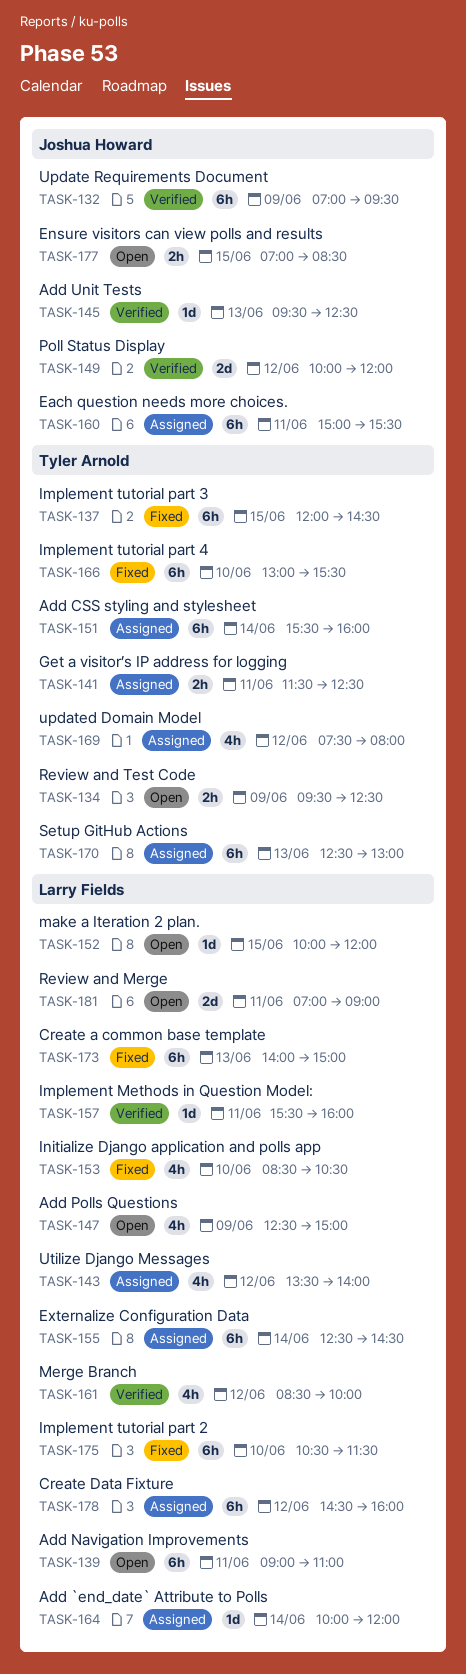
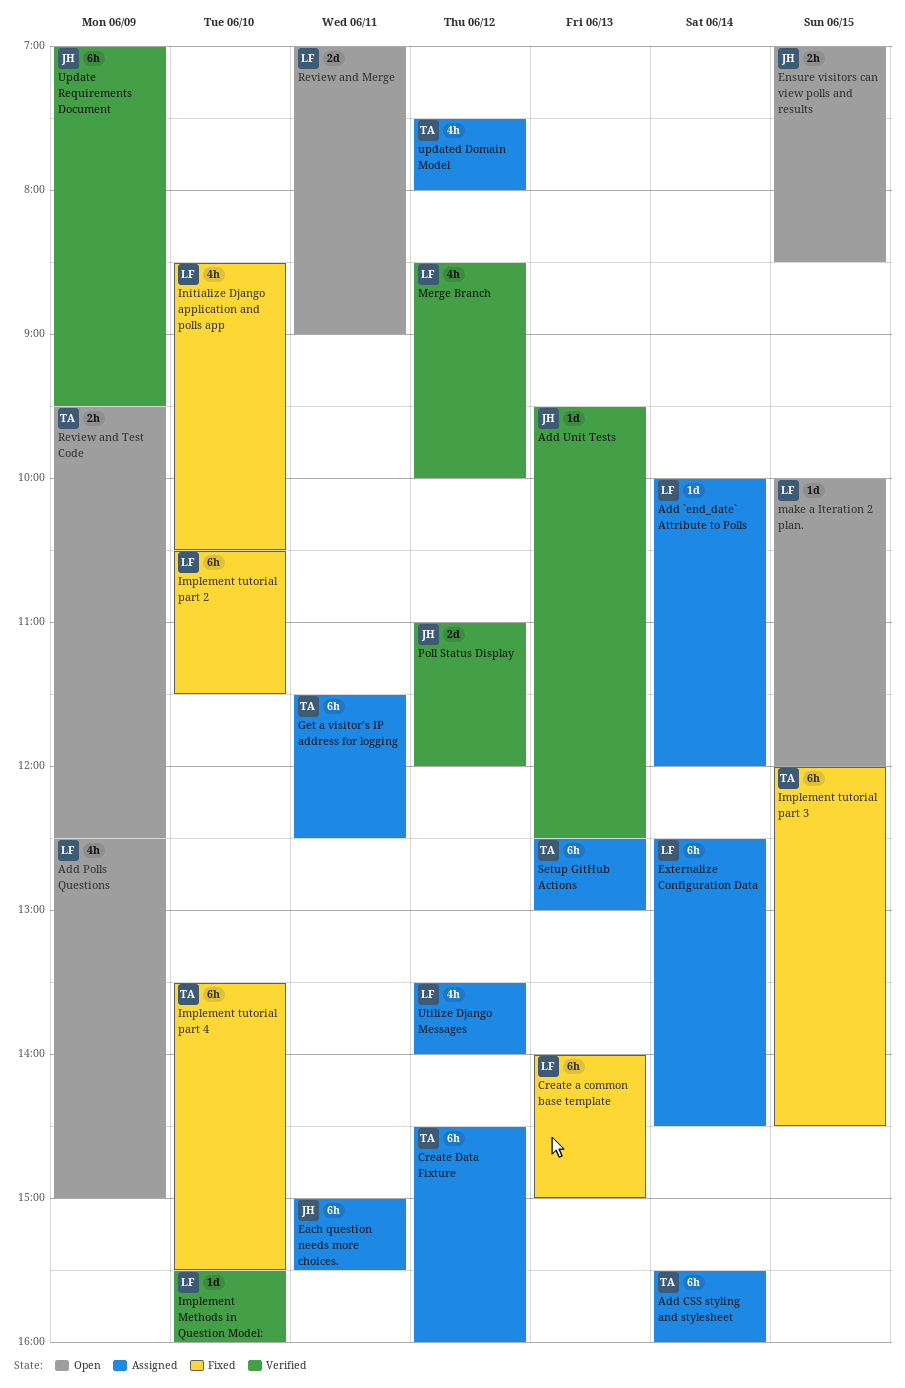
Add Navigation Improvements: present -> none
Create Data Fixture, owner: Larry Fields -> Tyler Arnold
Get a visitor’s IP address for logging, estimate: 2h -> 6h
Implement Methods in Question Model:, day: Jun 11 -> Jun 10
Implement tutorial part 4, begins: 13:00 -> 13:30
Poll Status Display, begins: 10:00 -> 11:00

